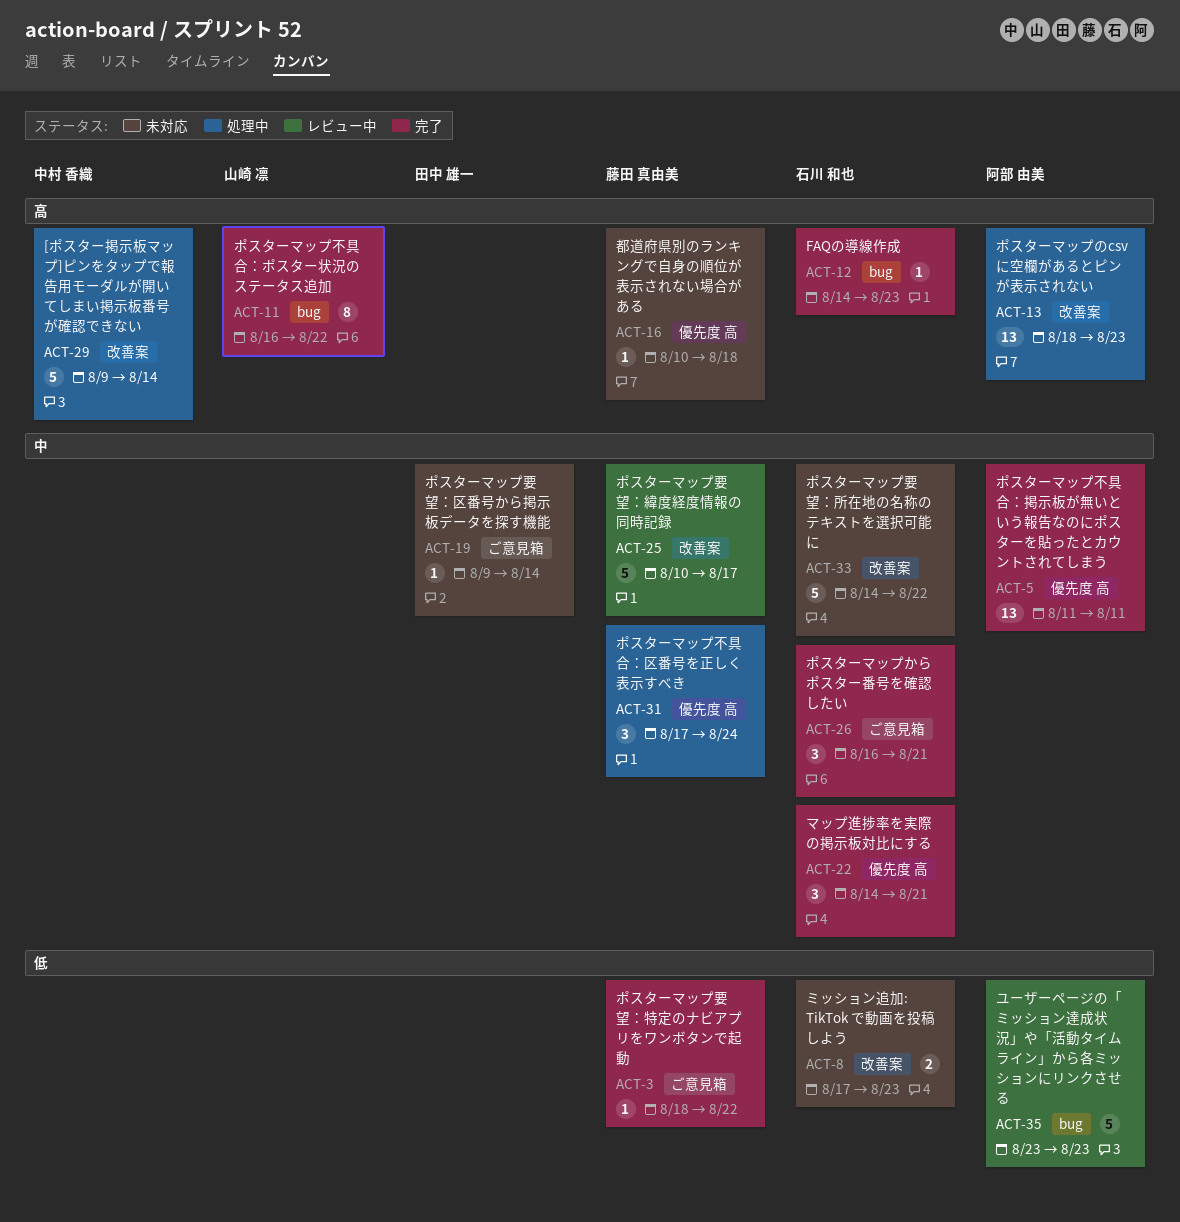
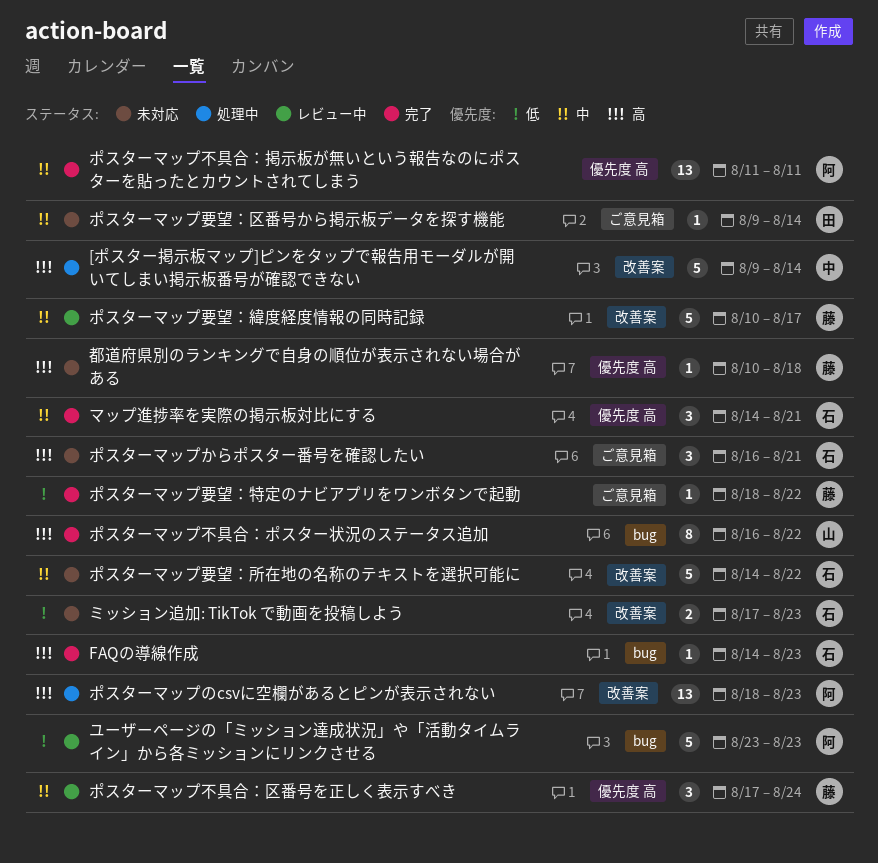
ポスターマップからポスター番号を確認したい, status: 完了 -> 未対応
ポスターマップからポスター番号を確認したい, priority: 中 -> 高
ポスターマップ不具合：区番号を正しく表示すべき, status: 処理中 -> レビュー中

